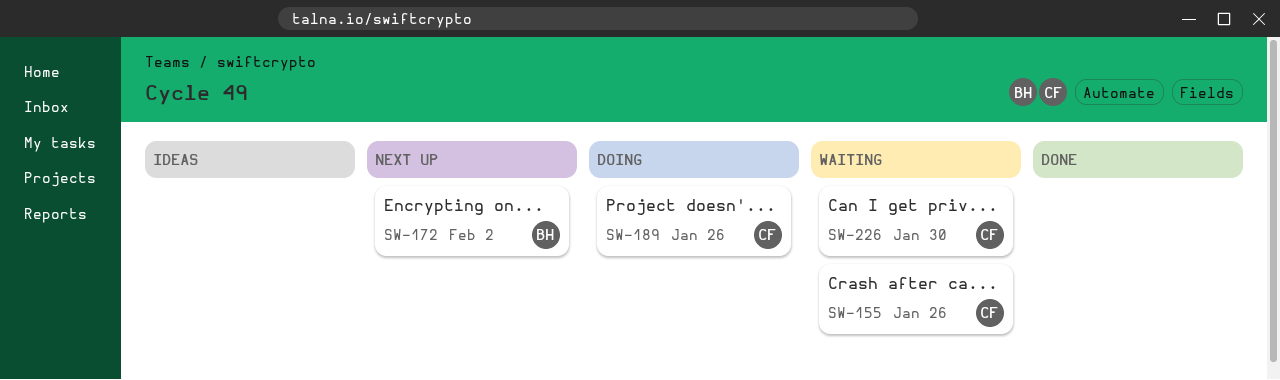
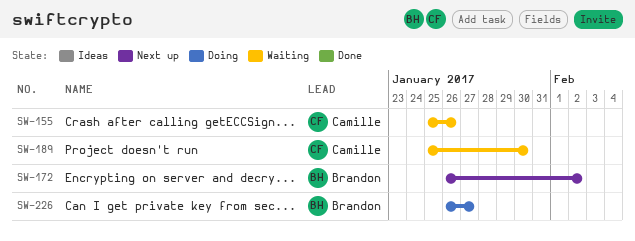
SW-189, status: Doing -> Waiting
SW-189, due: Jan 26 -> Jan 30
SW-226, status: Waiting -> Doing
SW-226, owner: Camille -> Brandon
SW-226, due: Jan 30 -> Jan 27

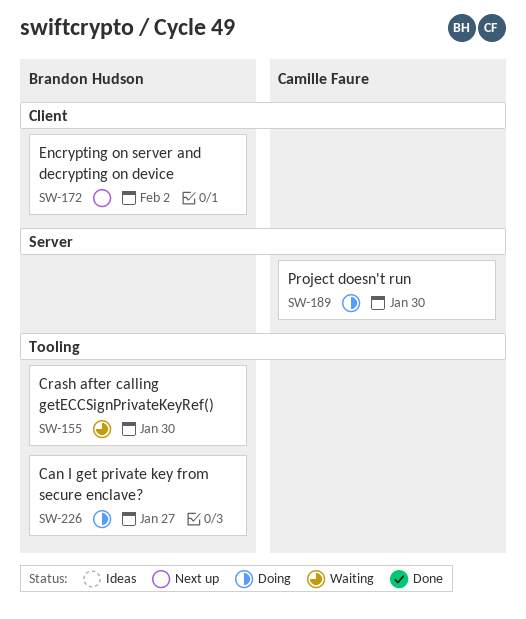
SW-155, owner: Camille Faure -> Brandon Hudson
SW-155, due: Jan 26 -> Jan 30
SW-189, status: Waiting -> Doing

